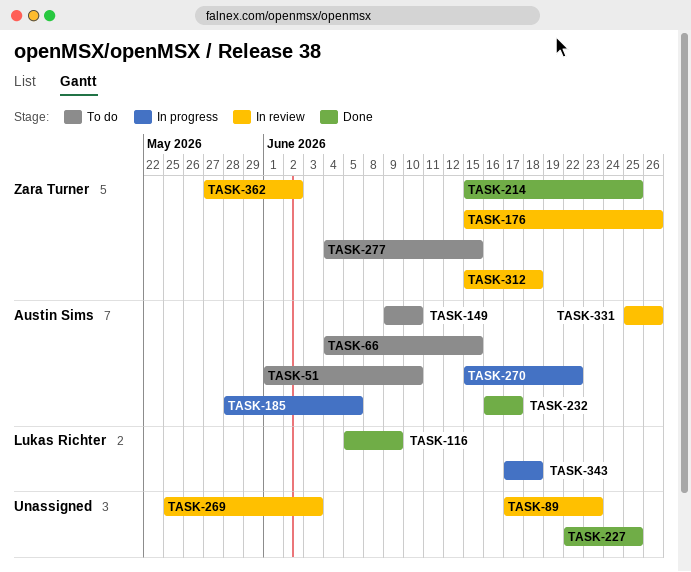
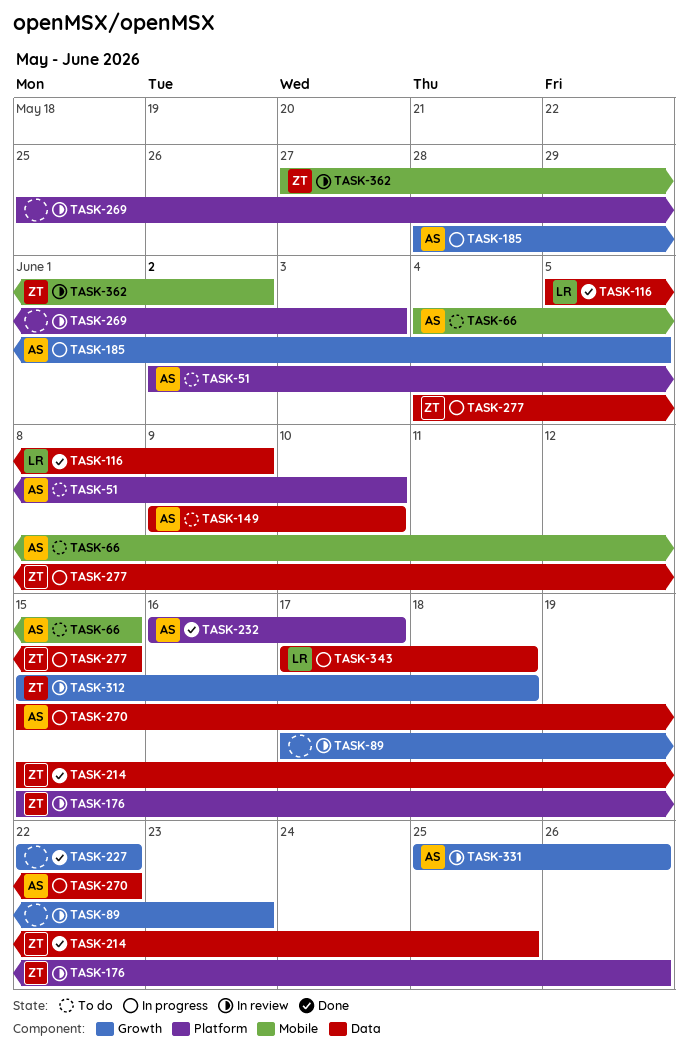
TASK-51, start: Jun 1 -> Jun 2
TASK-227, due: Jun 25 -> Jun 22
TASK-277, status: To do -> In progress

